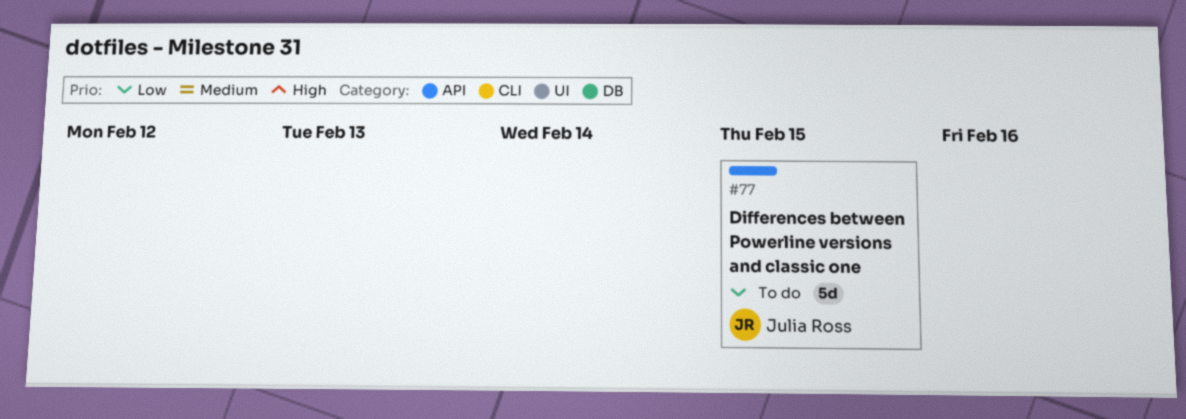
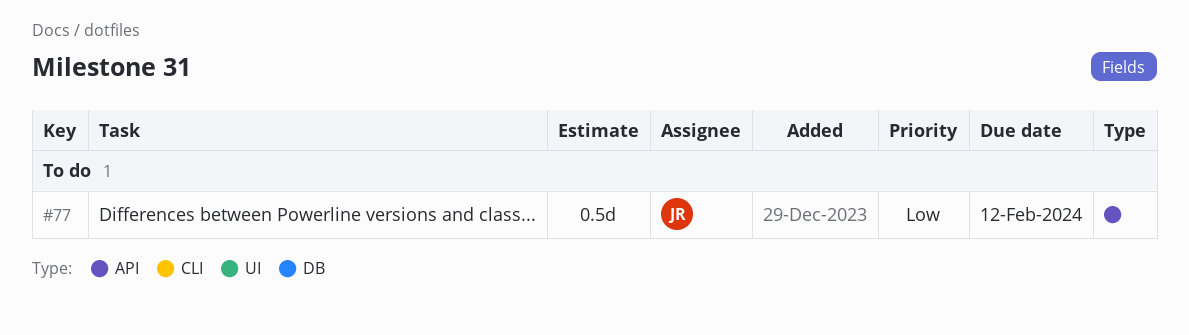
#77, estimate: 5d -> 0.5d
#77, due: Feb 15 -> Feb 12

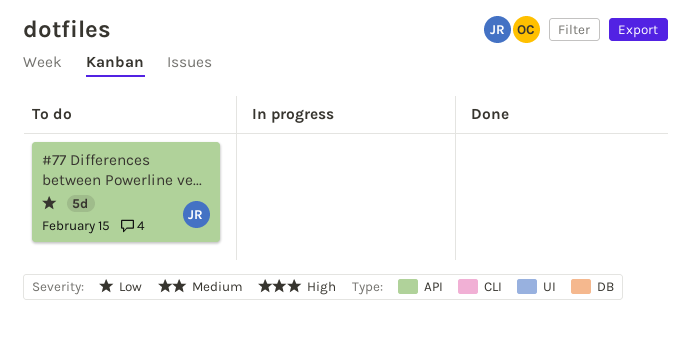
#77, estimate: 0.5d -> 5d
#77, due: Feb 12 -> Feb 15

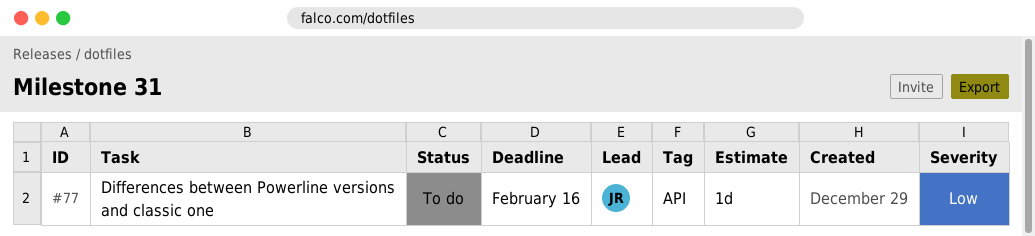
#77, estimate: 5d -> 1d
#77, due: Feb 15 -> Feb 16

